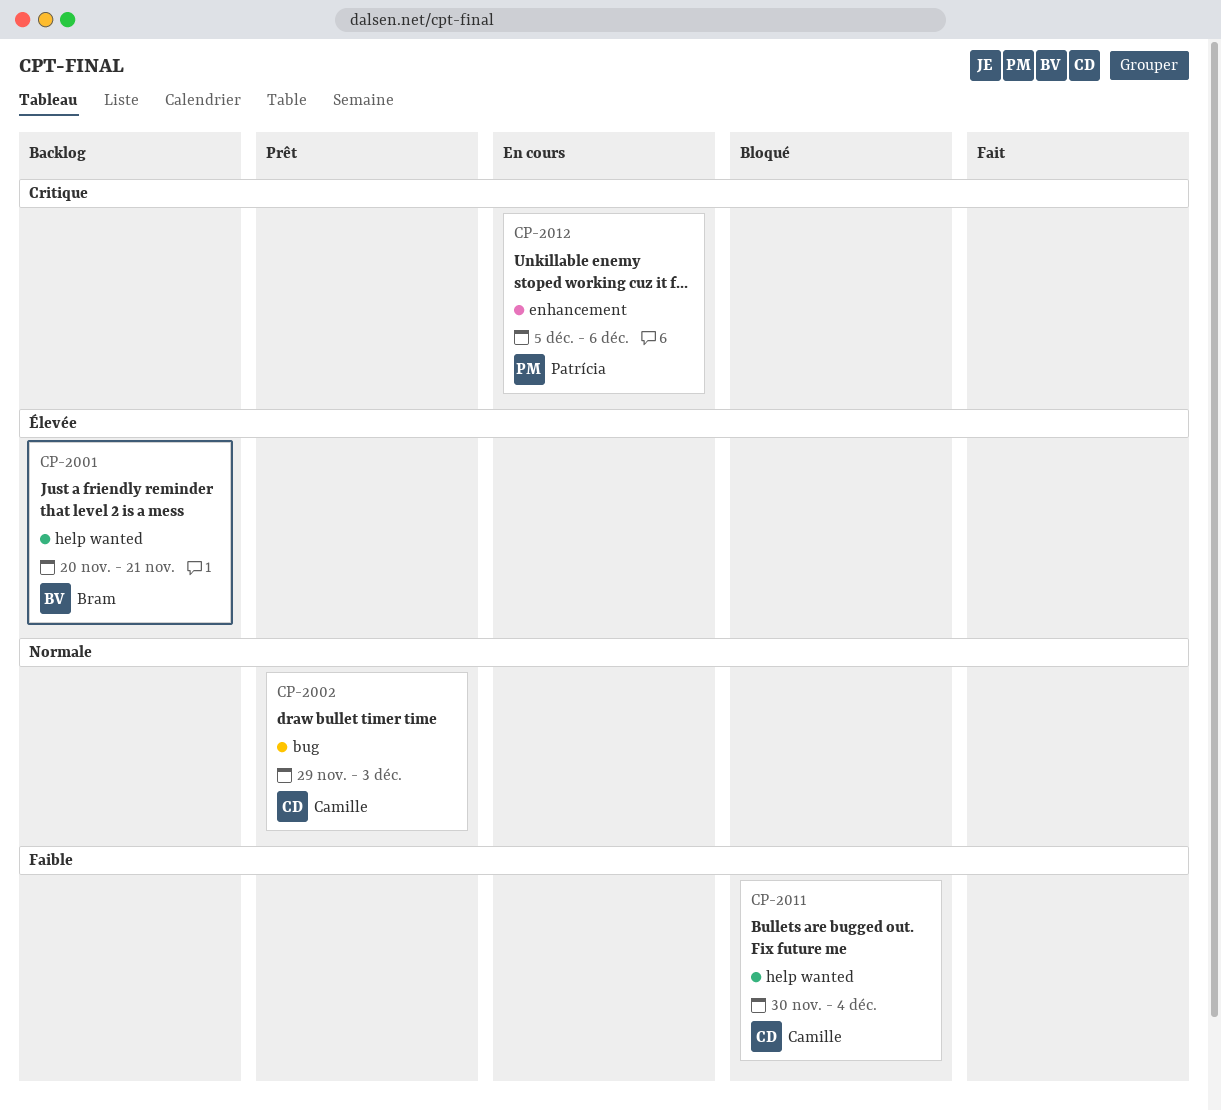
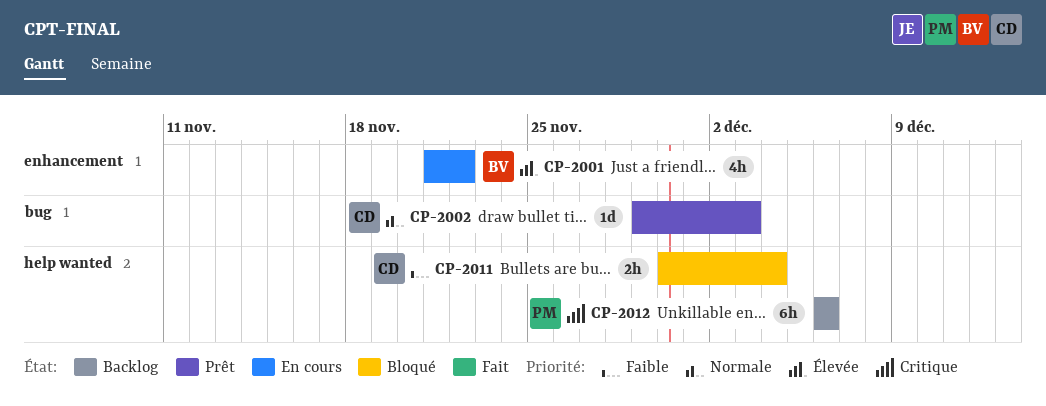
CP-2001, status: Backlog -> En cours
CP-2001, label: help wanted -> enhancement
CP-2001, start: Nov 20 -> Nov 21
CP-2001, due: Nov 21 -> Nov 22
CP-2012, status: En cours -> Backlog
CP-2012, label: enhancement -> help wanted
CP-2012, start: Dec 5 -> Dec 6

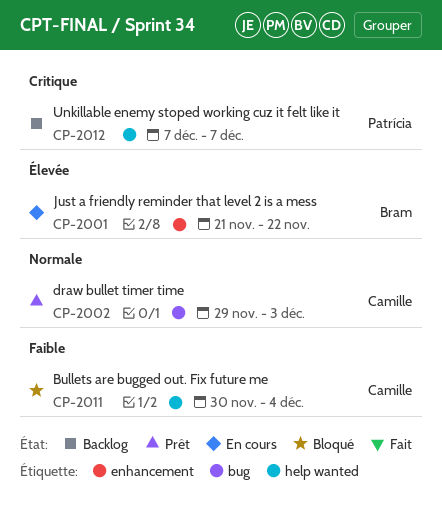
CP-2012, start: Dec 6 -> Dec 7
CP-2012, due: Dec 6 -> Dec 7

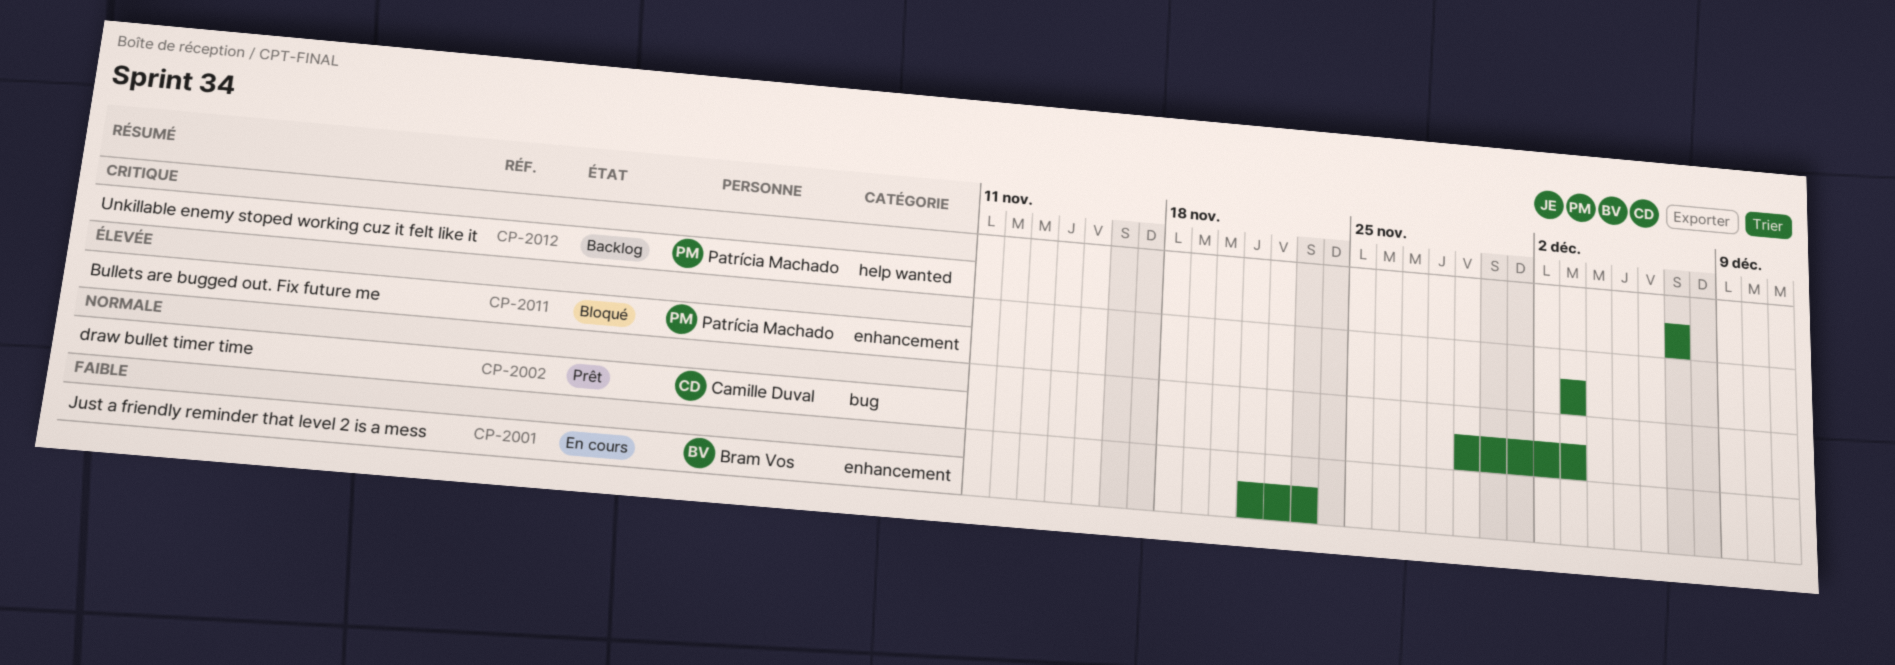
CP-2001, priority: Élevée -> Faible
CP-2001, due: Nov 22 -> Nov 23
CP-2011, owner: Camille Duval -> Patrícia Machado
CP-2011, priority: Faible -> Élevée
CP-2011, label: help wanted -> enhancement
CP-2011, start: Nov 30 -> Dec 3
CP-2011, due: Dec 4 -> Dec 3

